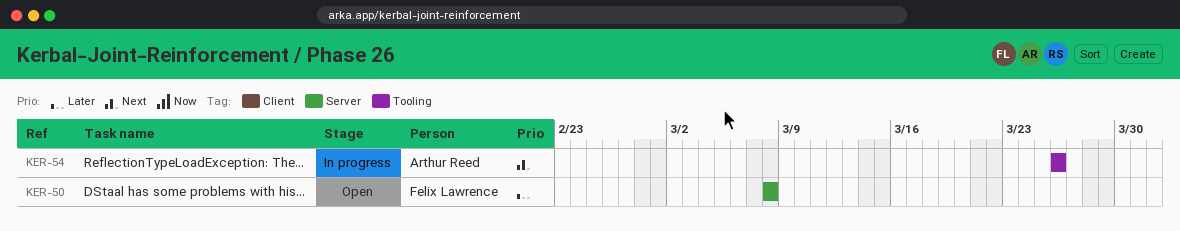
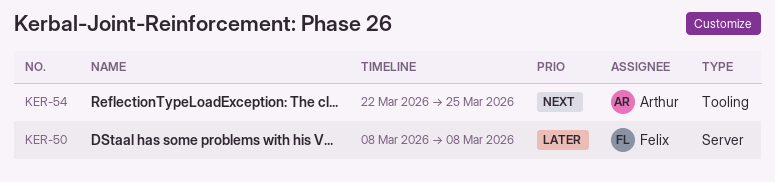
KER-54, start: Mar 26 -> Mar 22
KER-54, due: Mar 26 -> Mar 25

